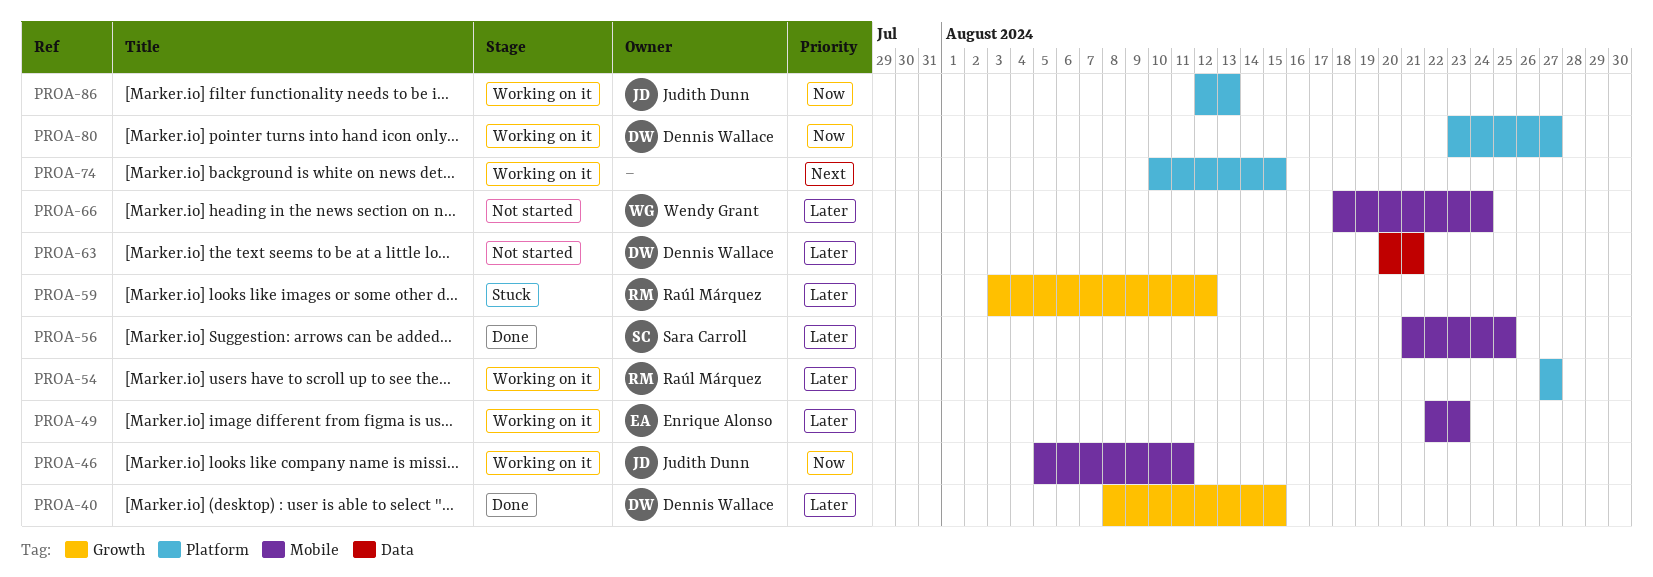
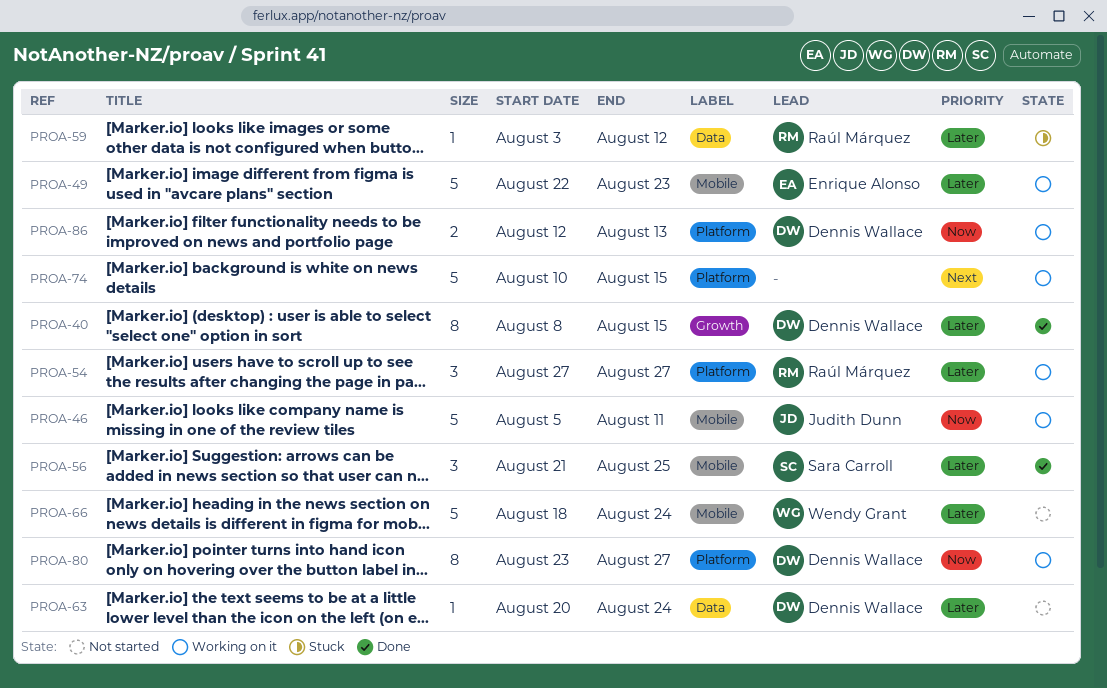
PROA-59, label: Growth -> Data
PROA-63, due: Aug 21 -> Aug 24
PROA-86, owner: Judith Dunn -> Dennis Wallace

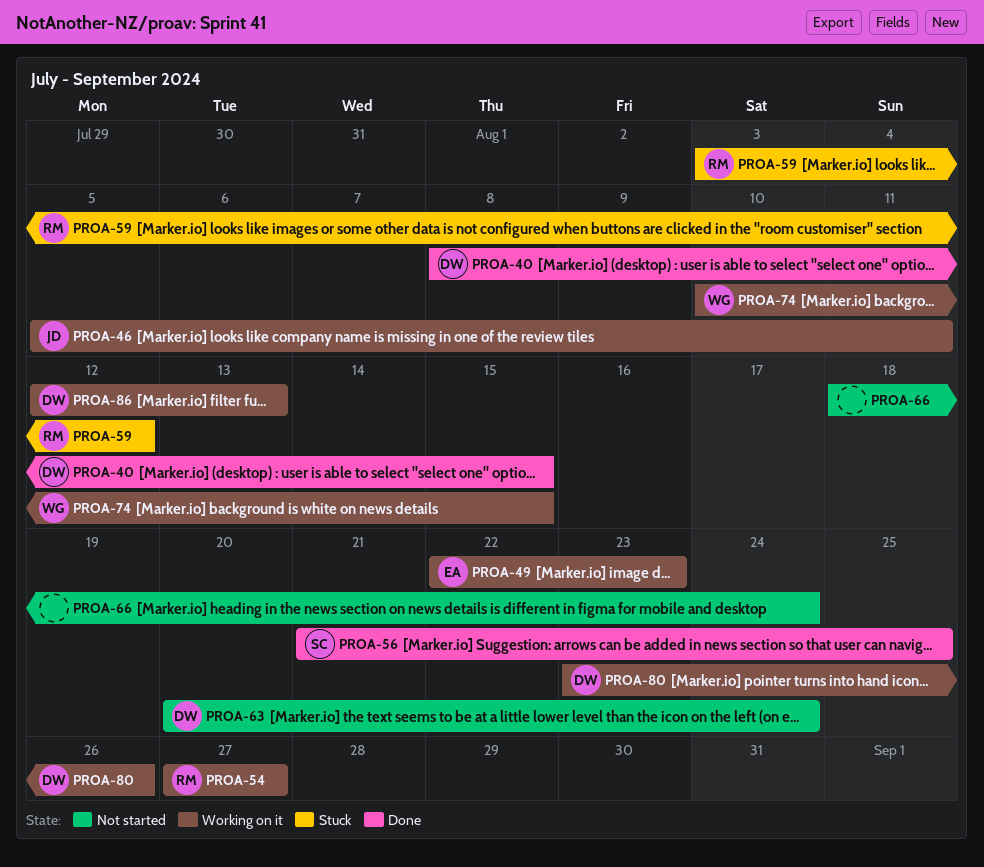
PROA-66, owner: Wendy Grant -> none
PROA-74, owner: none -> Wendy Grant
PROA-80, due: Aug 27 -> Aug 26

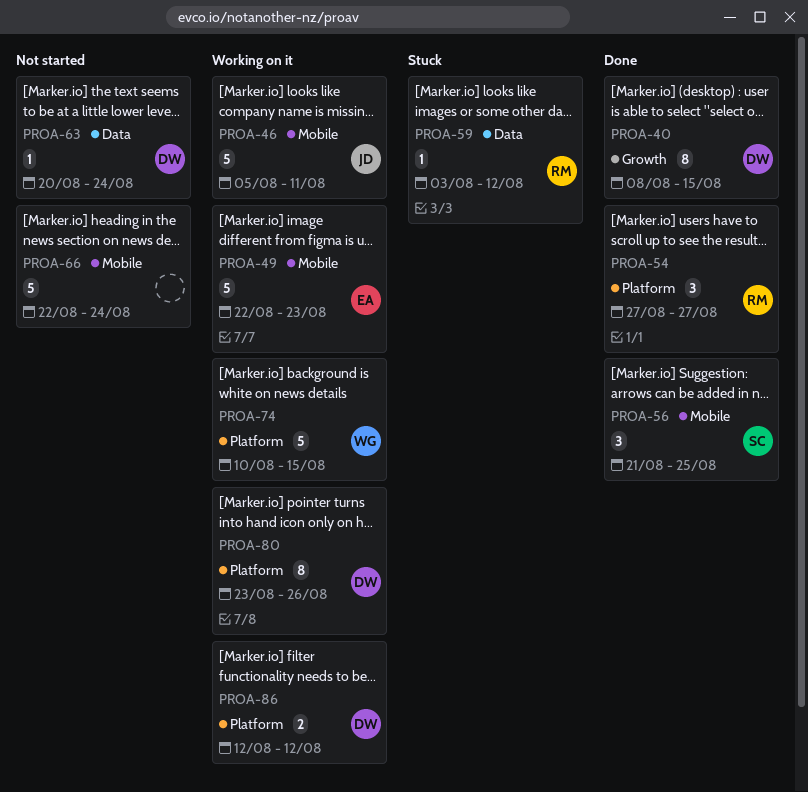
PROA-54, status: Working on it -> Done
PROA-66, start: Aug 18 -> Aug 22
PROA-86, due: Aug 13 -> Aug 12

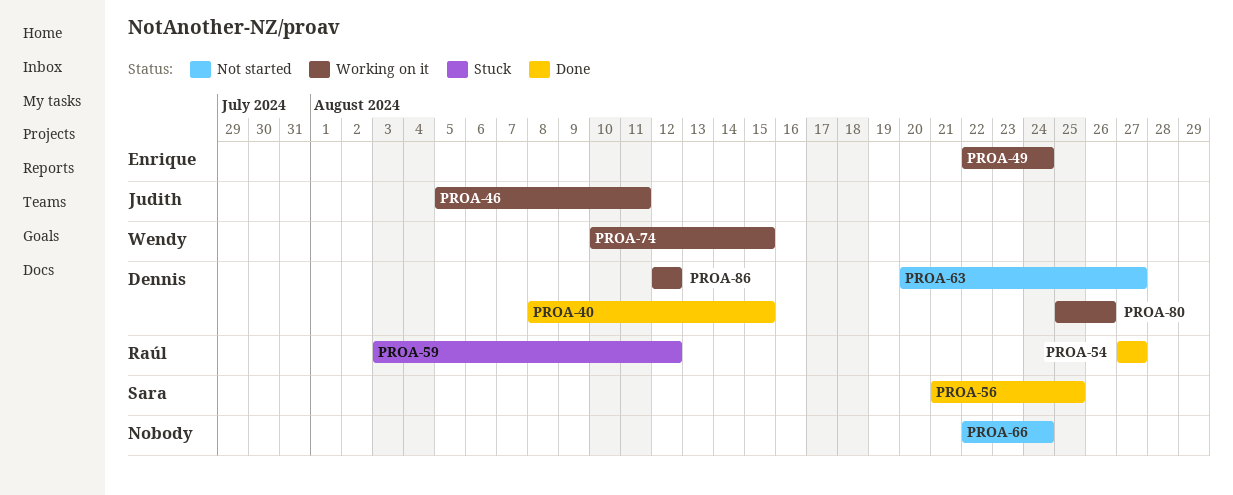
PROA-49, due: Aug 23 -> Aug 24
PROA-63, due: Aug 24 -> Aug 27
PROA-80, start: Aug 23 -> Aug 25

